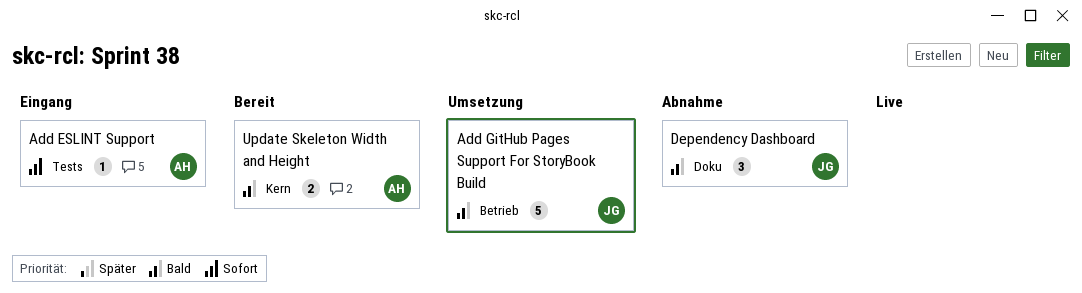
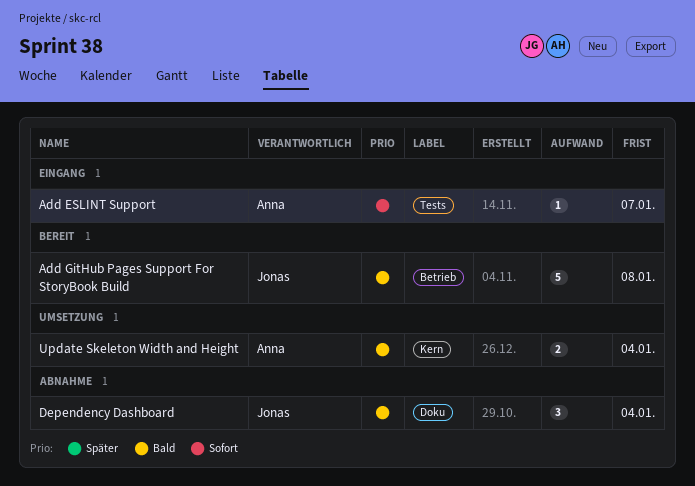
Add GitHub Pages Support For StoryBook Build, status: Umsetzung -> Bereit
Update Skeleton Width and Height, status: Bereit -> Umsetzung

